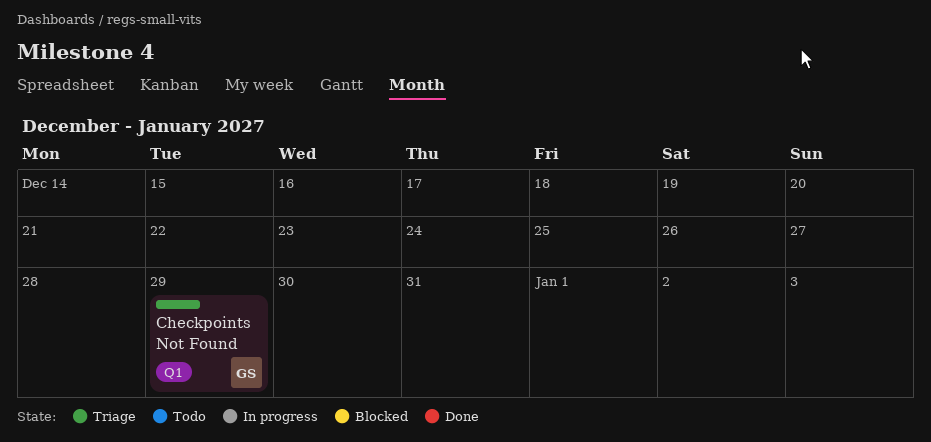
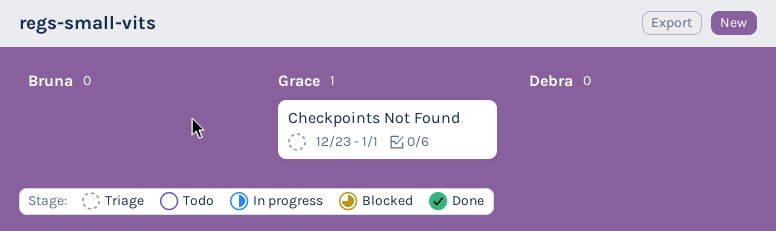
Checkpoints Not Found, due: Dec 29 -> Jan 1

